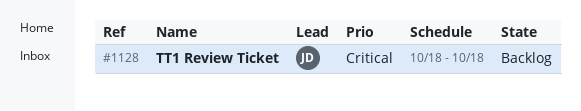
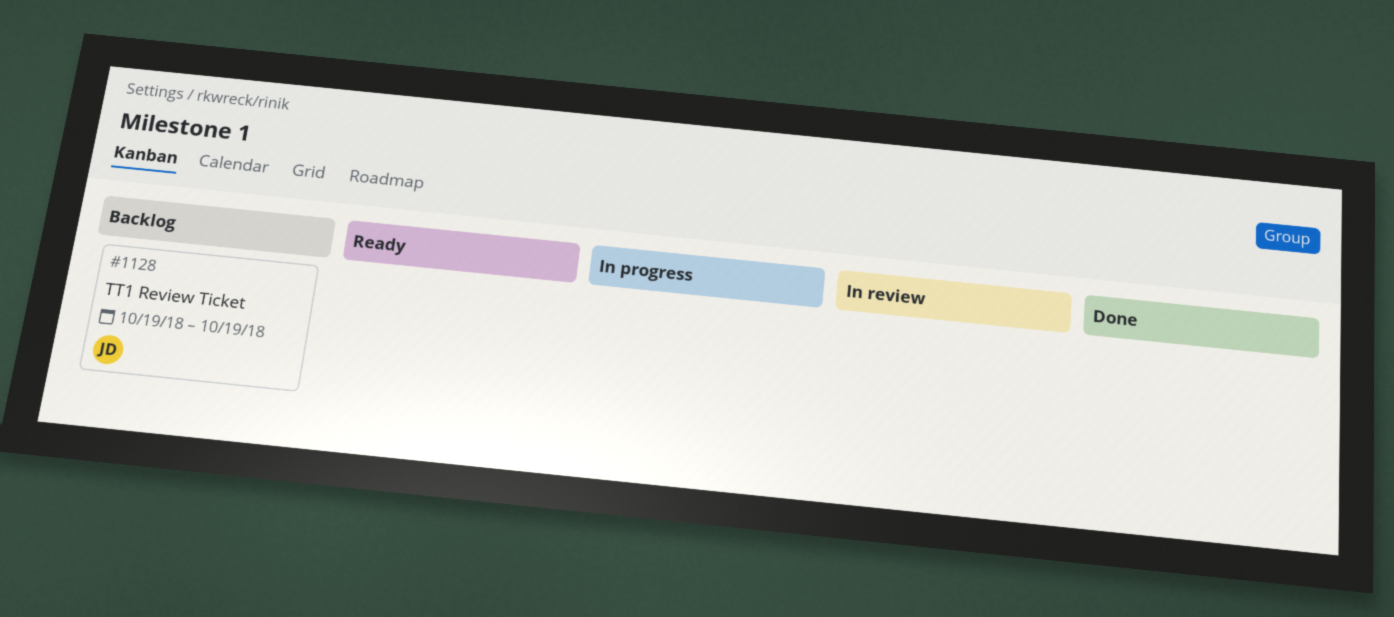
#1128, start: Oct 18 -> Oct 19
#1128, due: Oct 18 -> Oct 19

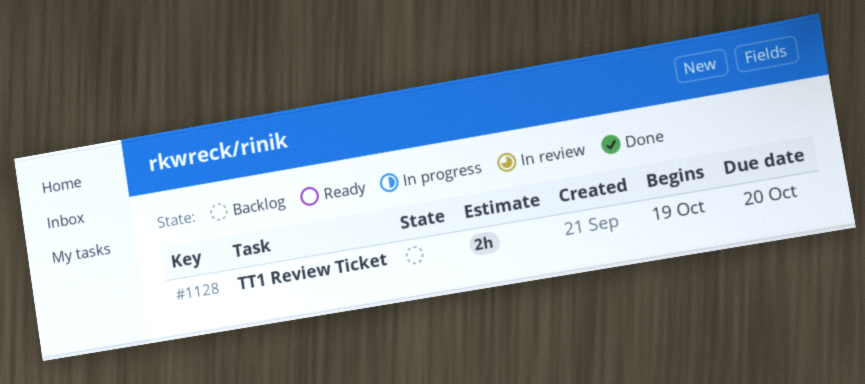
#1128, due: Oct 19 -> Oct 20

